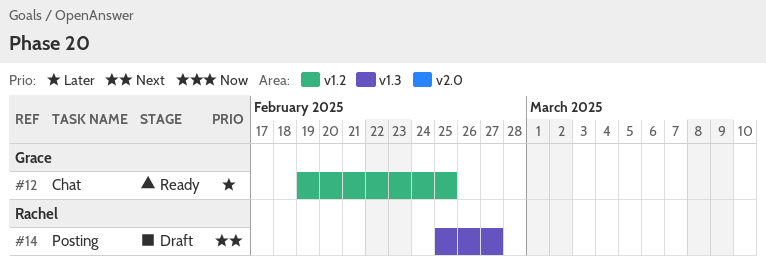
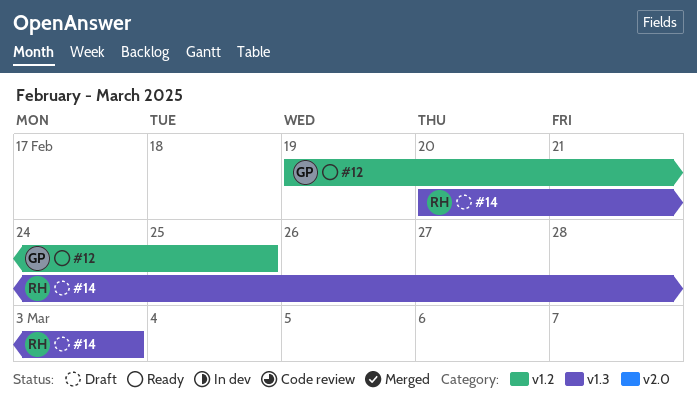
#14, start: Feb 25 -> Feb 20
#14, due: Feb 27 -> Mar 3

